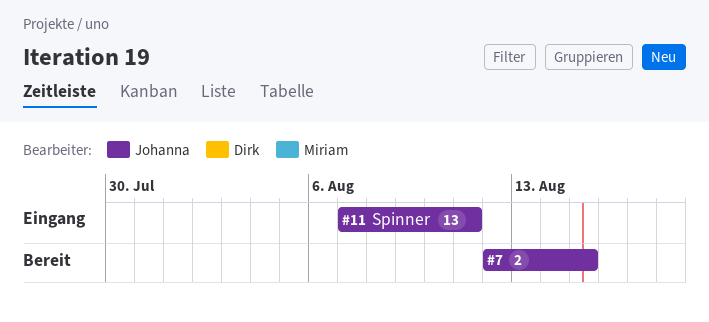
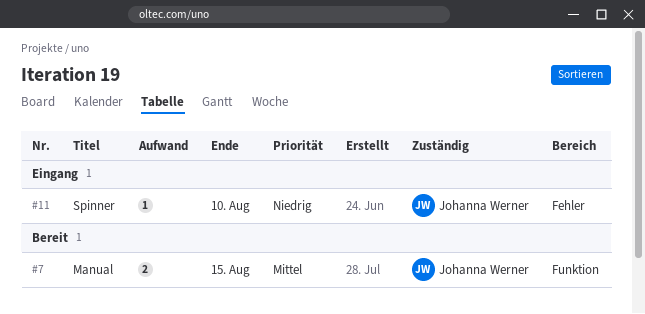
#11, estimate: 13 -> 1
#11, due: Aug 11 -> Aug 10

